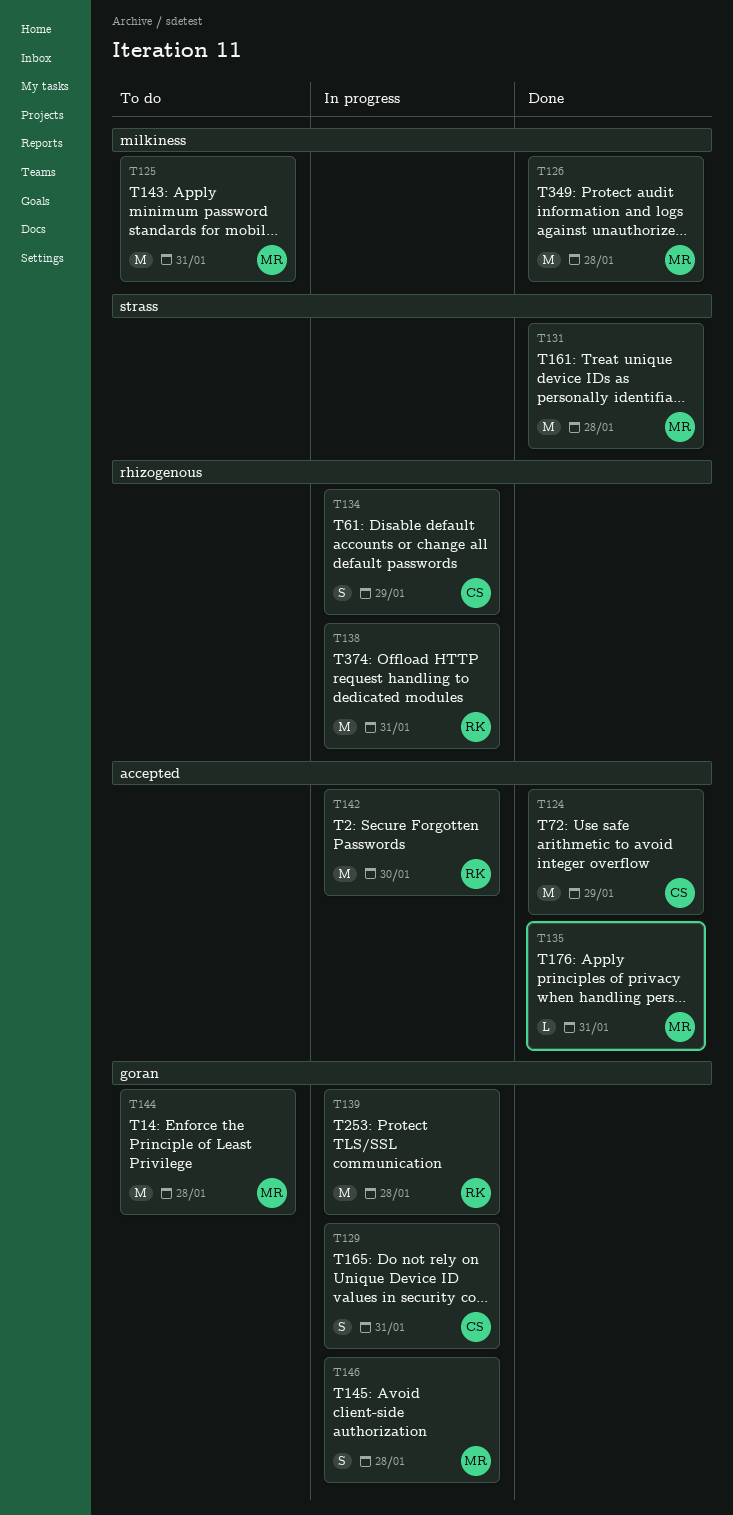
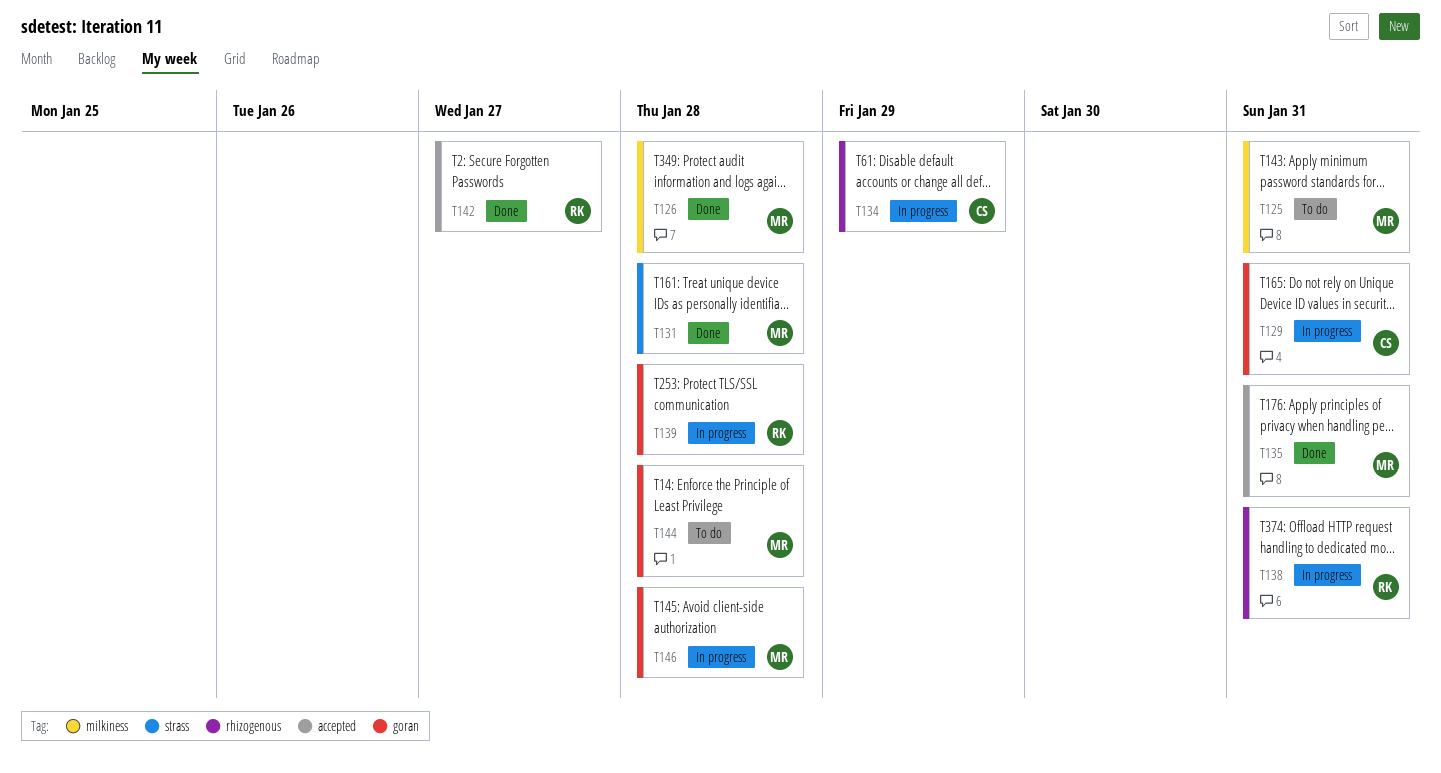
T124: present -> none
T142, status: In progress -> Done
T142, due: Jan 30 -> Jan 27

